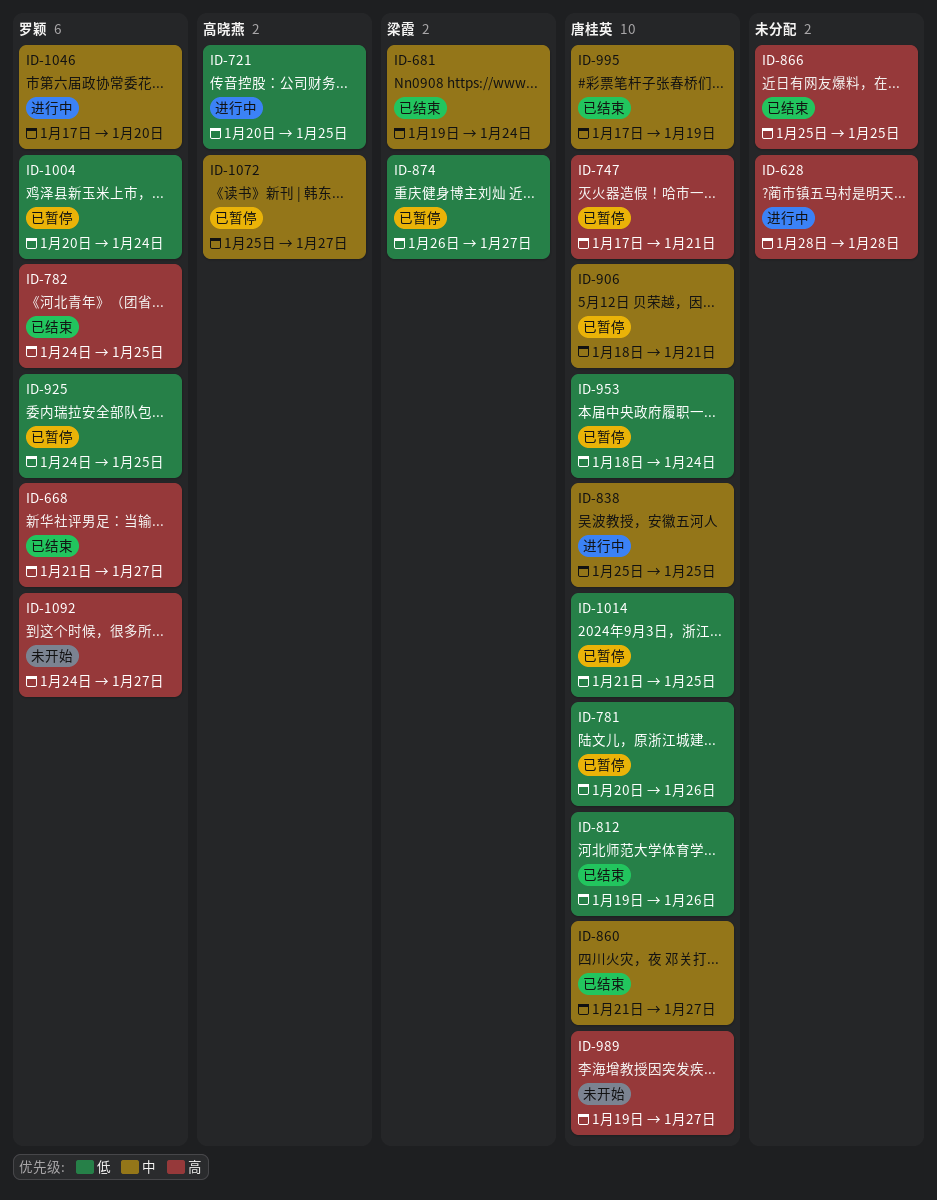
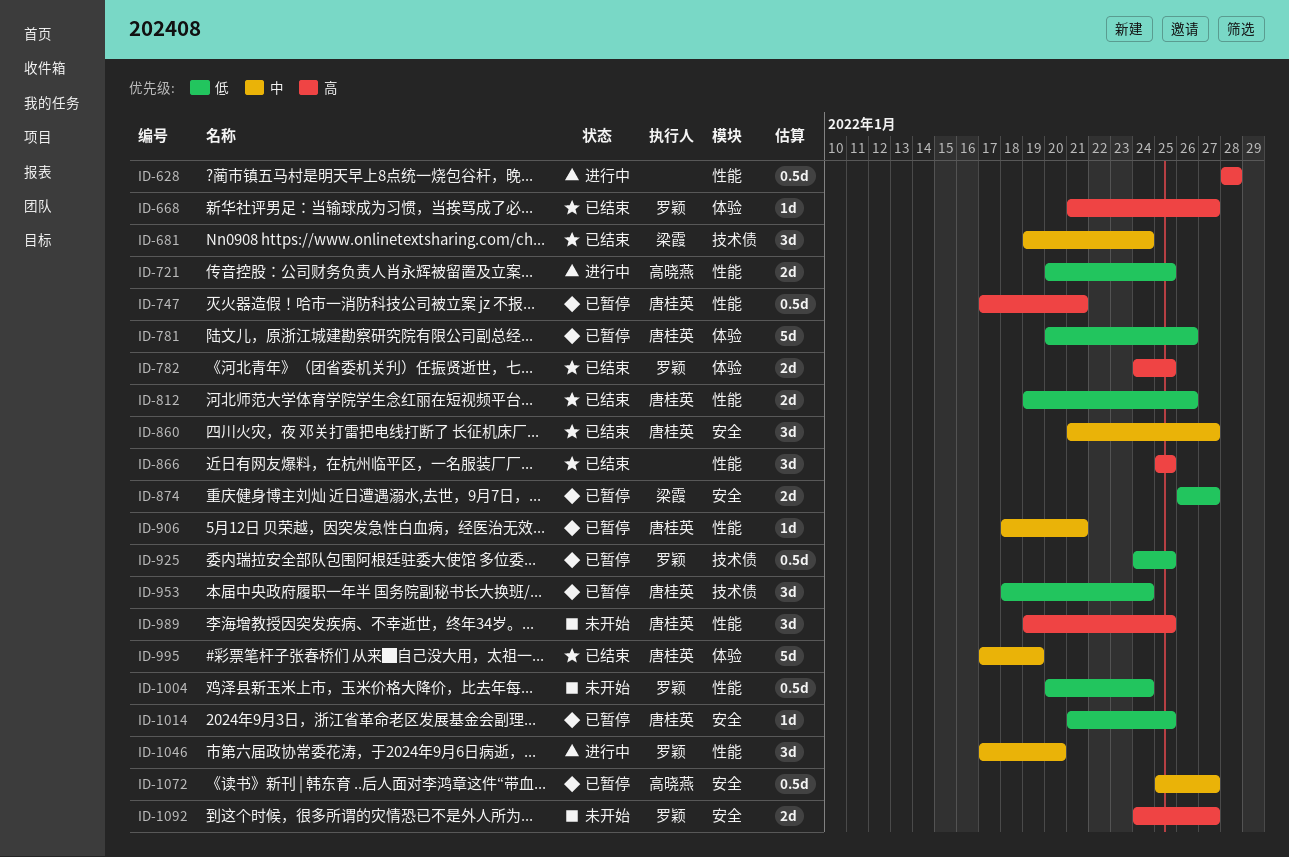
ID-838: present -> none
ID-989, due: Jan 27 -> Jan 25
ID-1004, status: 已暂停 -> 未开始

